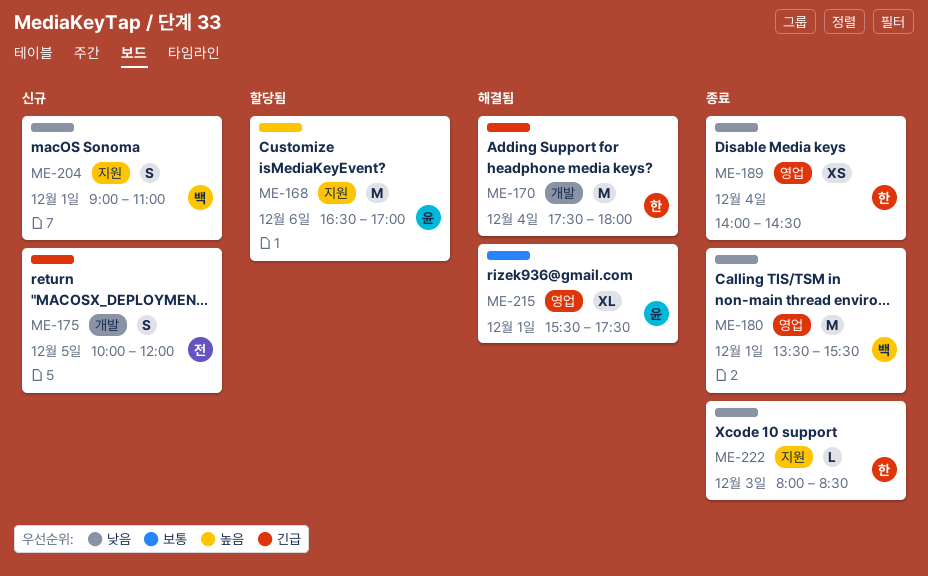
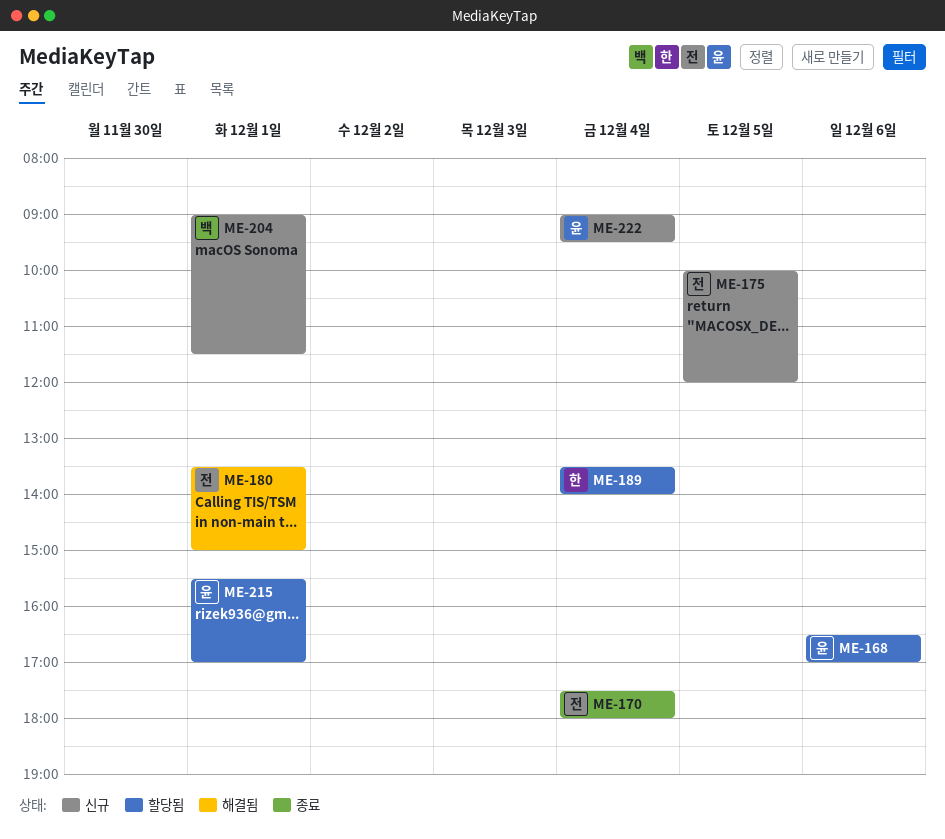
ME-170, status: 해결됨 -> 종료
ME-170, owner: 한 -> 전
ME-180, status: 종료 -> 해결됨
ME-180, owner: 백 -> 전
ME-180, ends: 15:30 -> 15:00
ME-189, status: 종료 -> 할당됨
ME-189, begins: 14:00 -> 13:30
ME-189, ends: 14:30 -> 14:00
ME-204, ends: 11:00 -> 11:30
ME-215, status: 해결됨 -> 할당됨
ME-215, ends: 17:30 -> 17:00
ME-222, status: 종료 -> 신규
ME-222, owner: 한 -> 윤
ME-222, day: Dec 3 -> Dec 4
ME-222, begins: 08:00 -> 09:00
ME-222, ends: 08:30 -> 09:30

